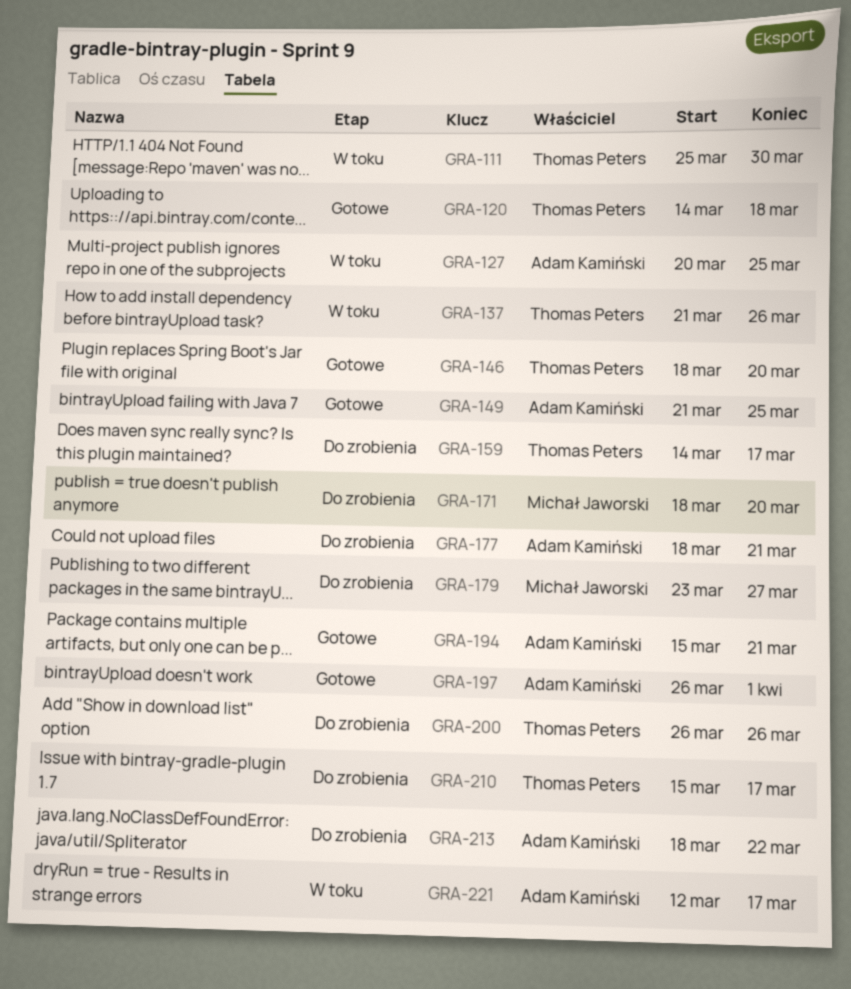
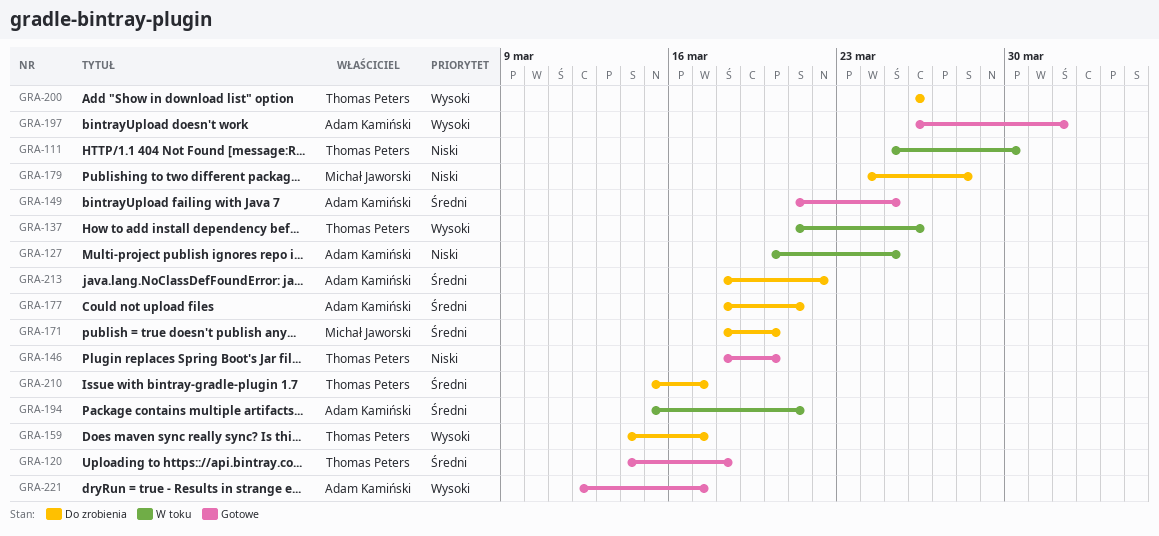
GRA-179, start: Mar 23 -> Mar 24
GRA-179, due: Mar 27 -> Mar 28
GRA-194, status: Gotowe -> W toku
GRA-221, status: W toku -> Gotowe

